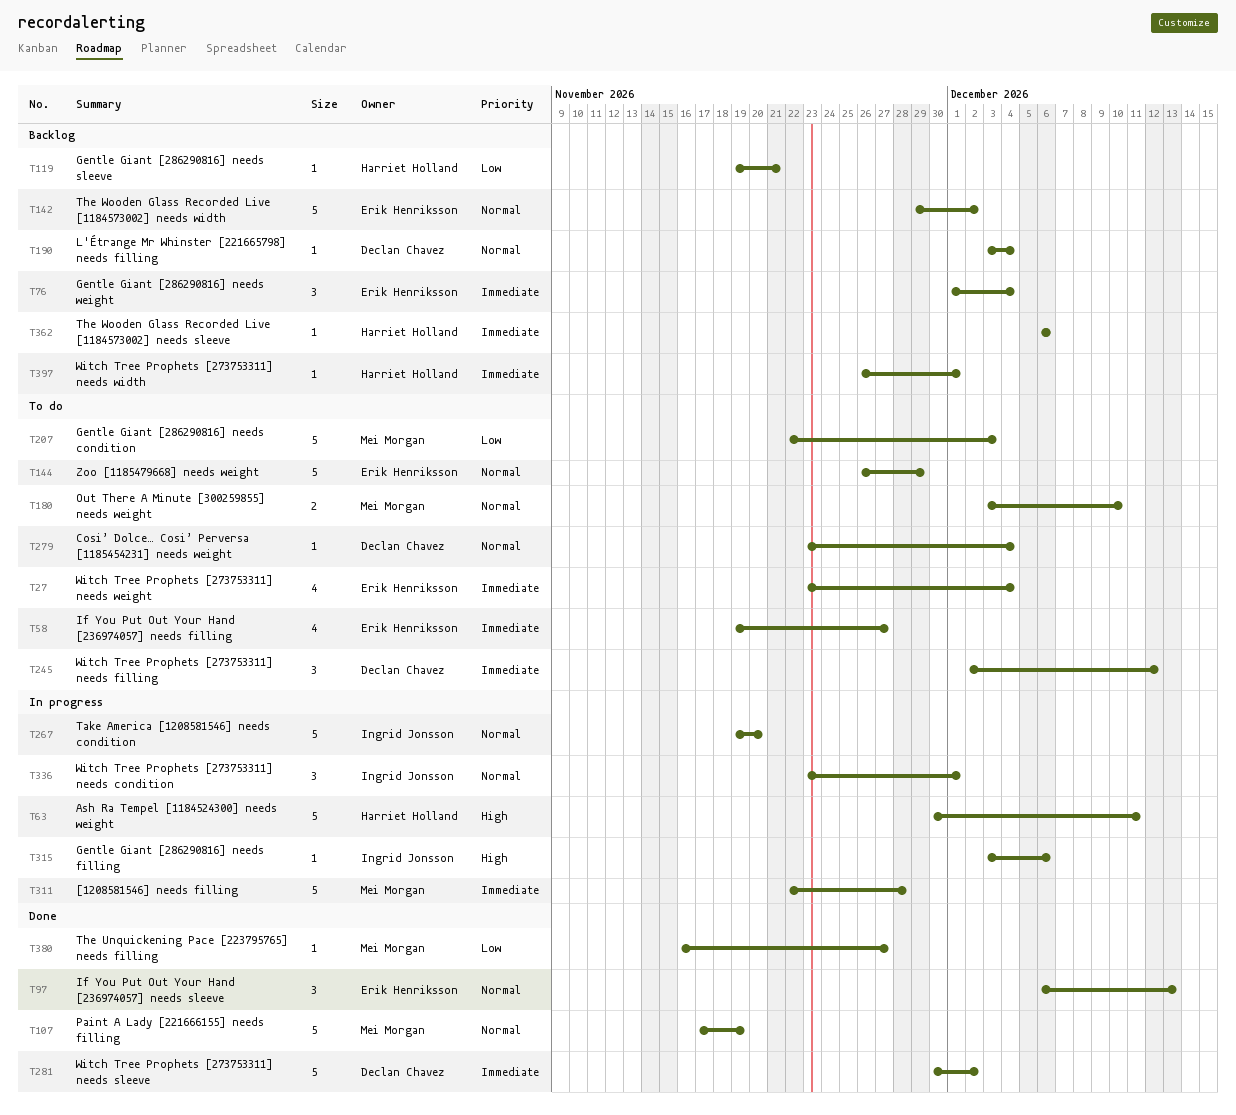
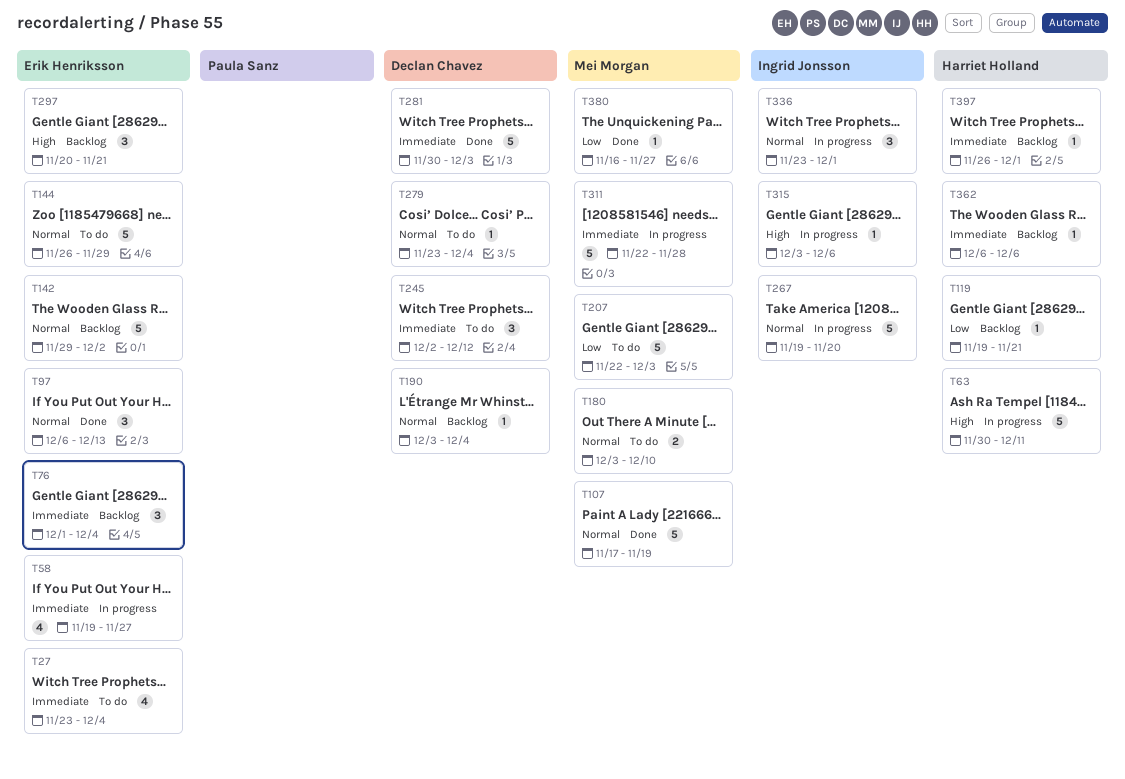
T58, status: To do -> In progress
T281, due: Dec 2 -> Dec 3
T297: none -> present

